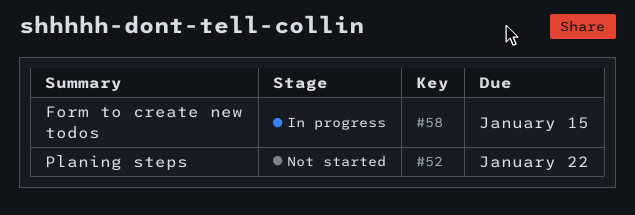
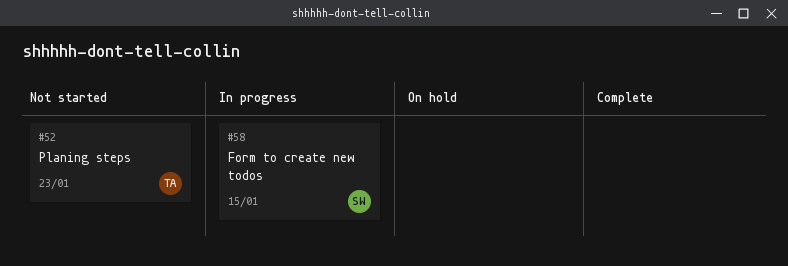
#52, due: Jan 22 -> Jan 23

